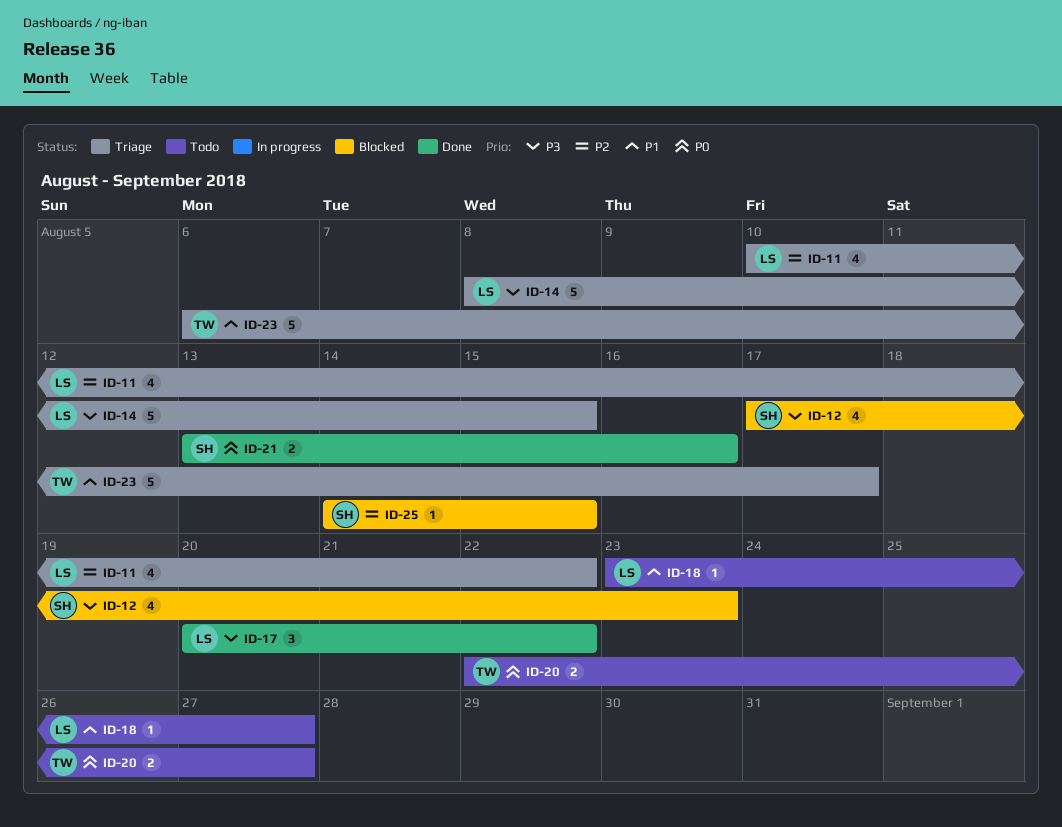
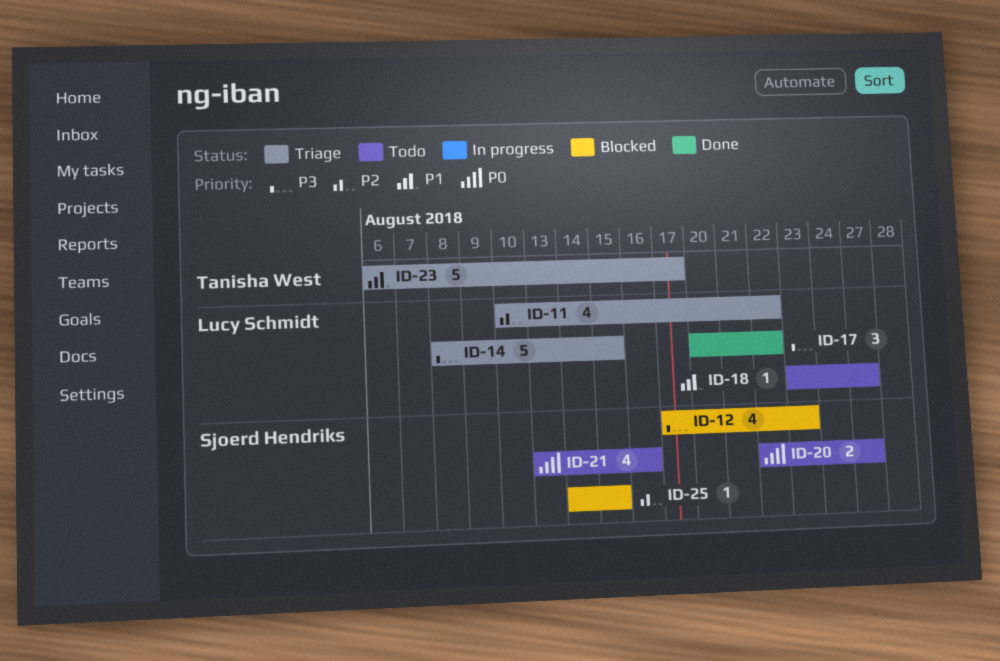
ID-20, owner: Tanisha West -> Sjoerd Hendriks
ID-21, status: Done -> Todo
ID-21, estimate: 2 -> 4

